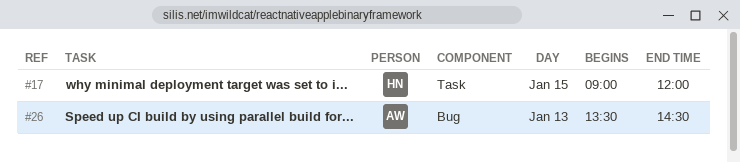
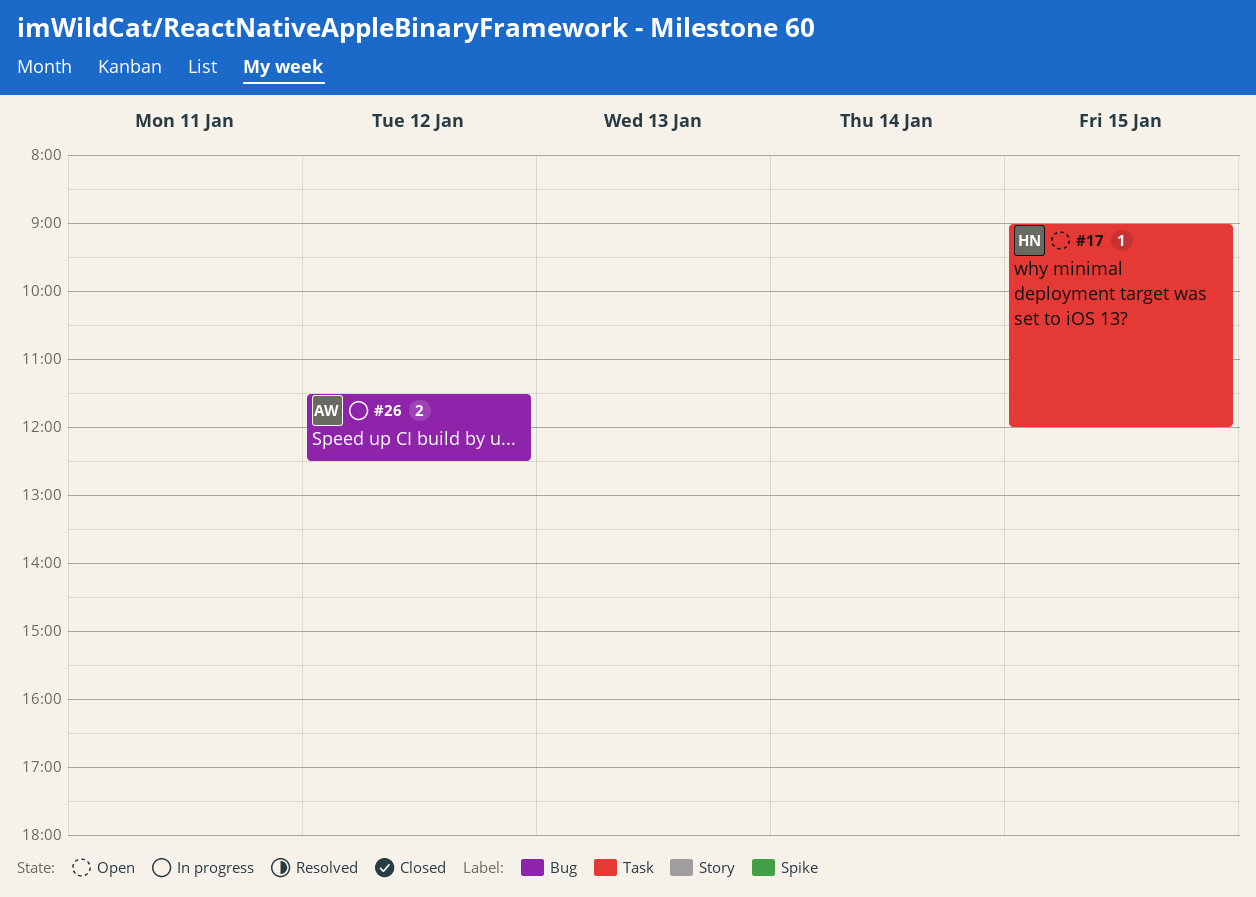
#26, day: Jan 13 -> Jan 12
#26, begins: 13:30 -> 11:30
#26, ends: 14:30 -> 12:30

